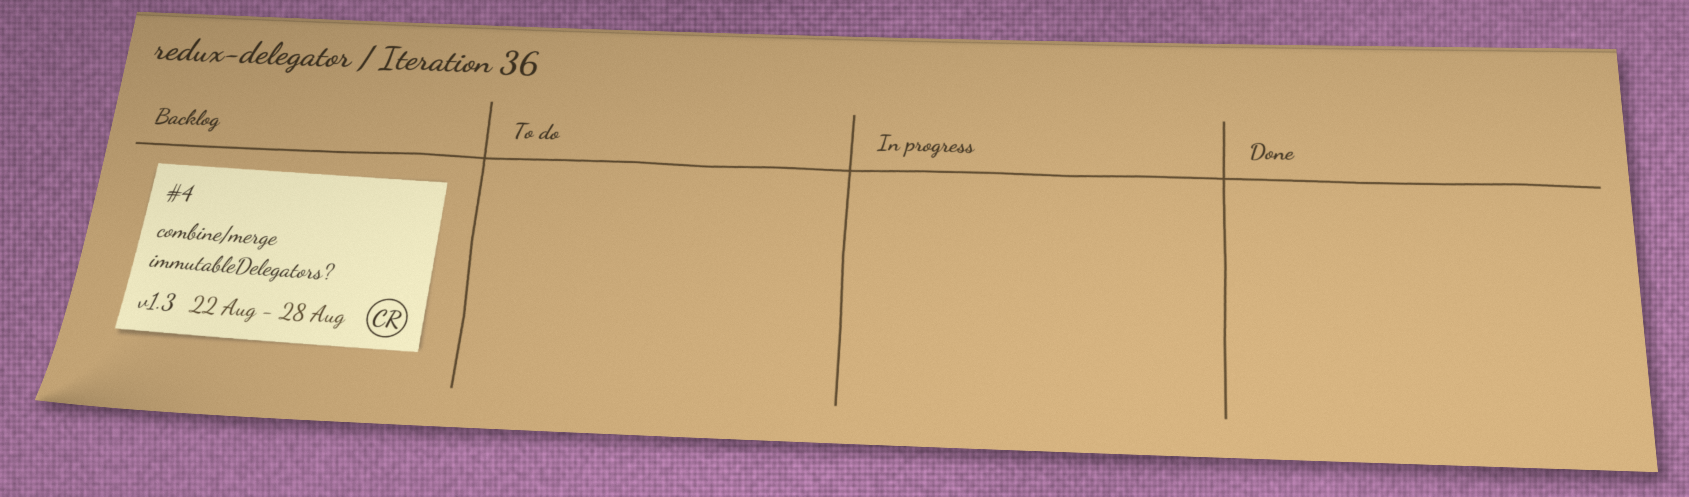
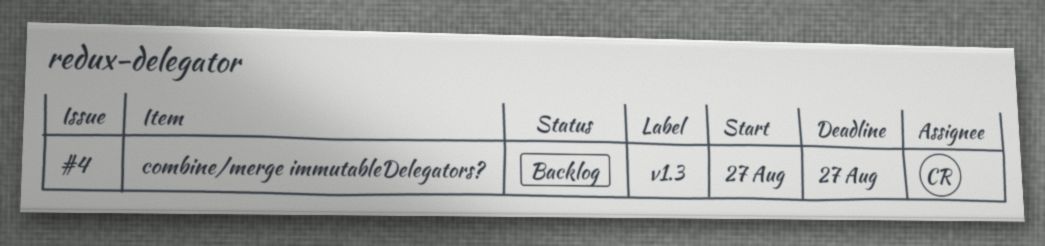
#4, start: Aug 22 -> Aug 27
#4, due: Aug 28 -> Aug 27

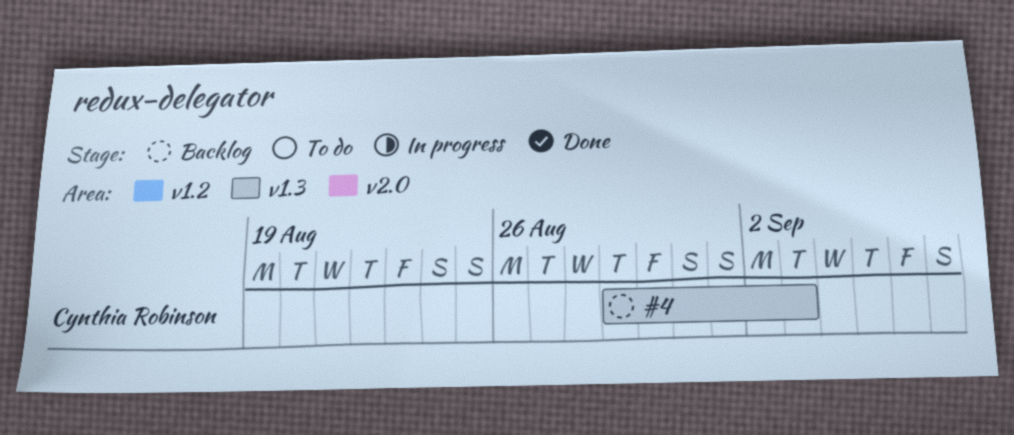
#4, start: Aug 27 -> Aug 29
#4, due: Aug 27 -> Sep 3

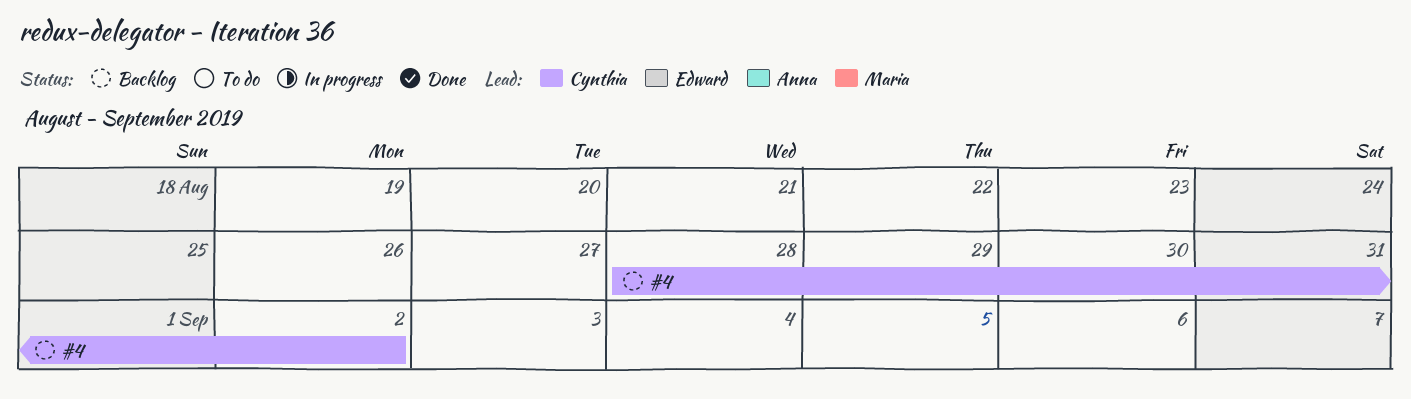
#4, start: Aug 29 -> Aug 28
#4, due: Sep 3 -> Sep 2

